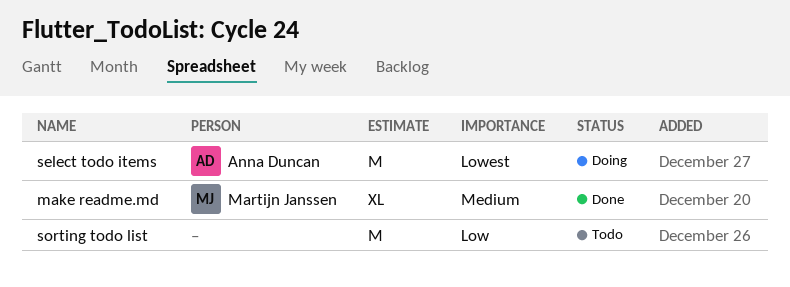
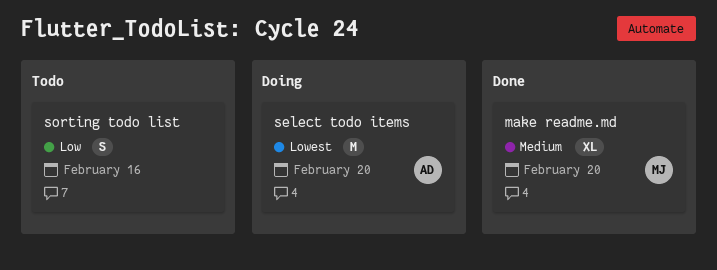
sorting todo list, estimate: M -> S

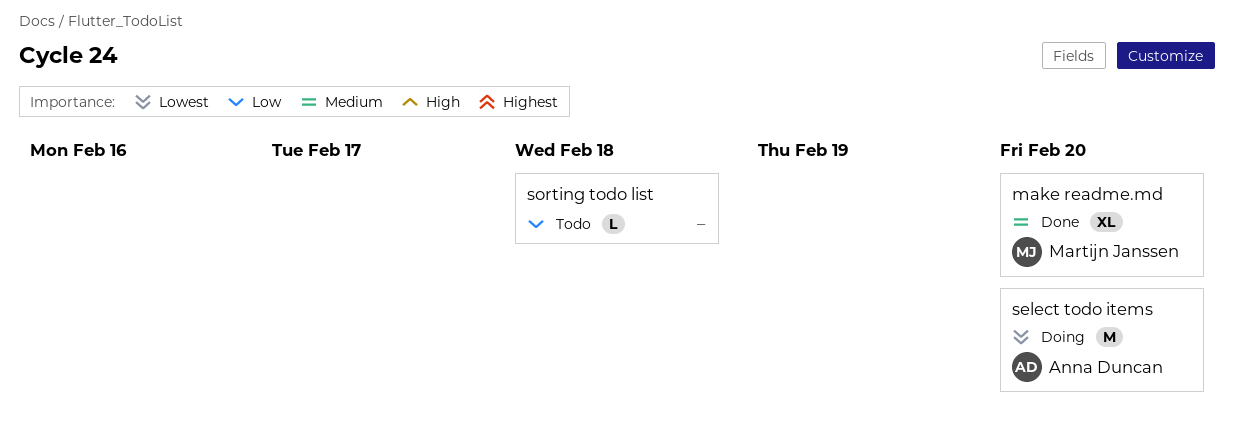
sorting todo list, estimate: S -> L
sorting todo list, due: Feb 16 -> Feb 18

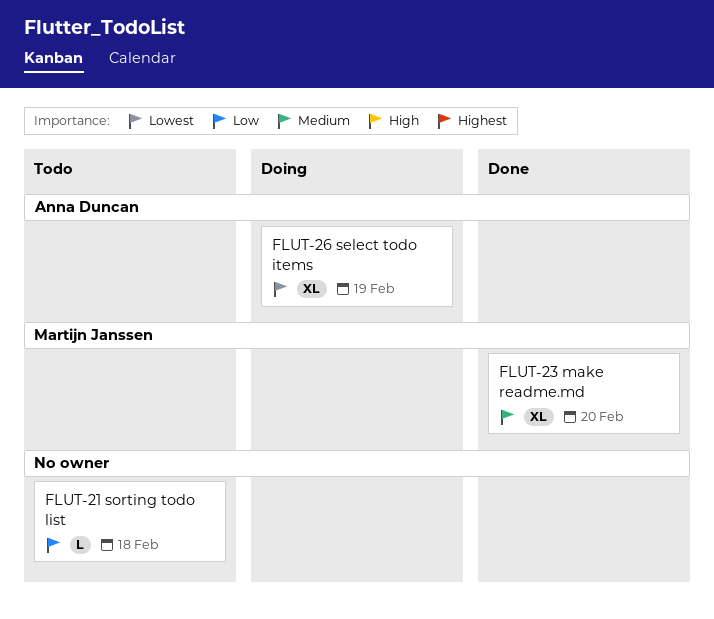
select todo items, estimate: M -> XL
select todo items, due: Feb 20 -> Feb 19

